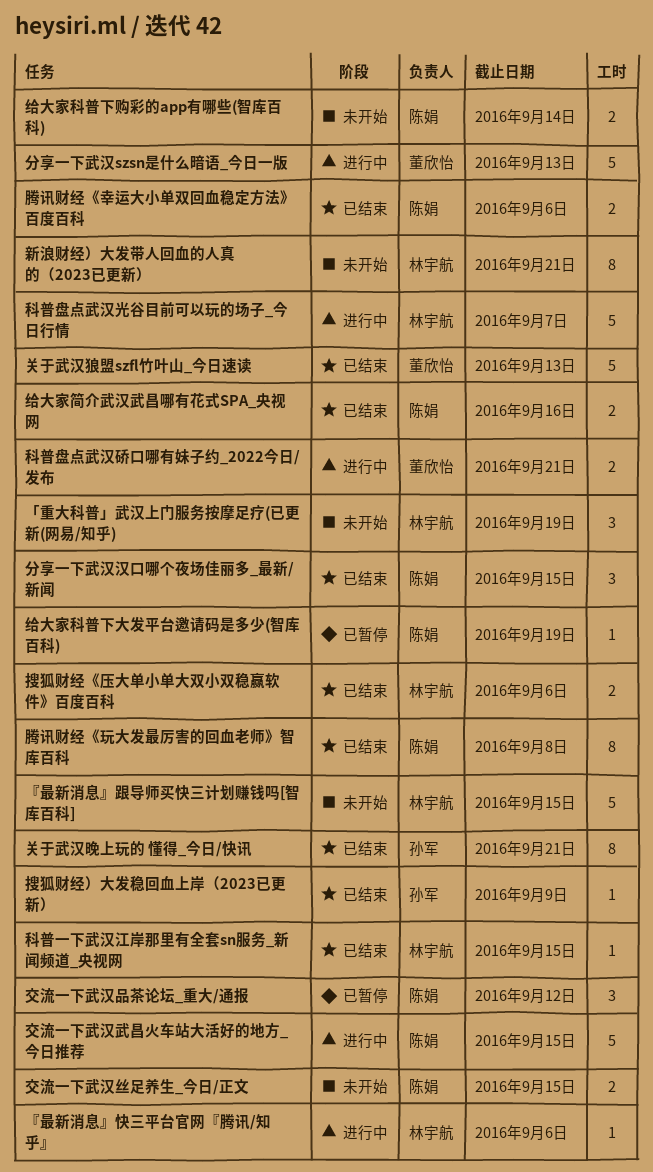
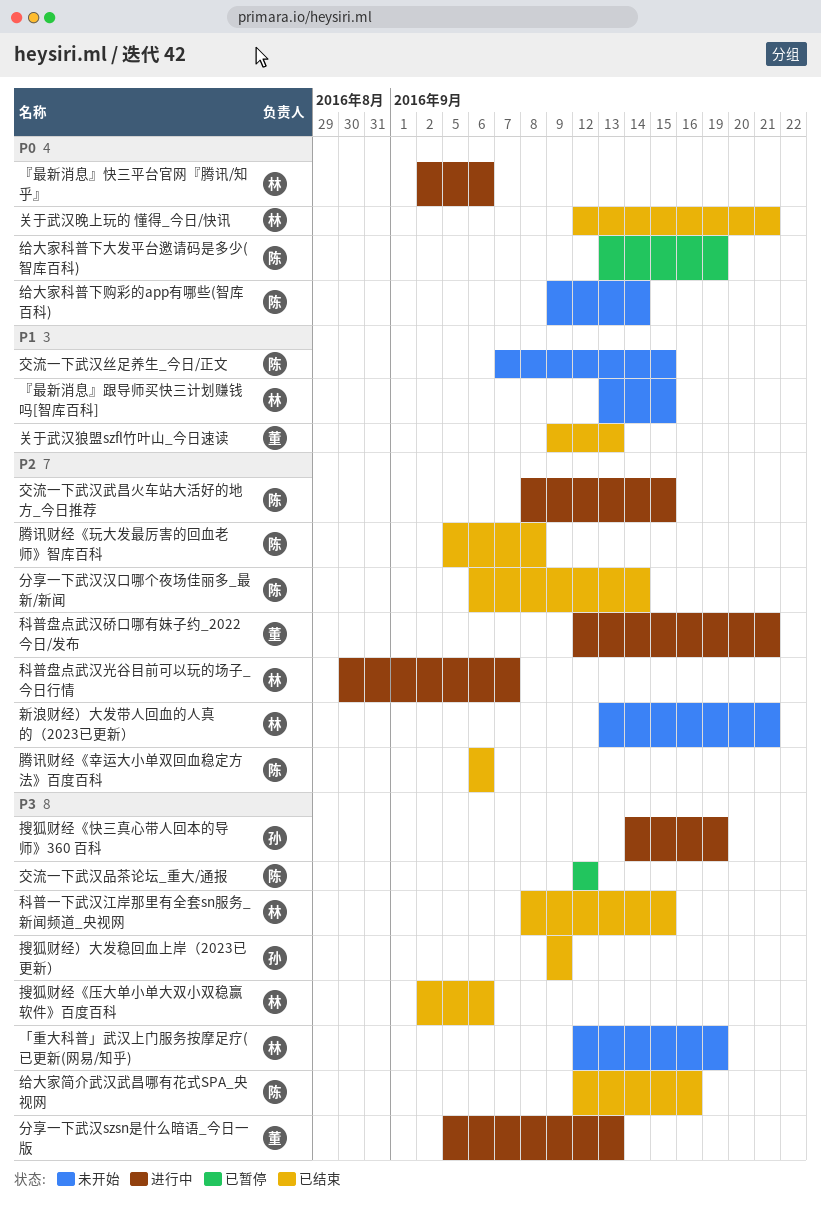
关于武汉晚上玩的 懂得_今日/快讯, owner: 孙军 -> 林宇航
分享一下武汉汉口哪个夜场佳丽多_最新/新闻, due: Sep 15 -> Sep 14
搜狐财经《快三真心带人回本的导师》360 百科: none -> present

